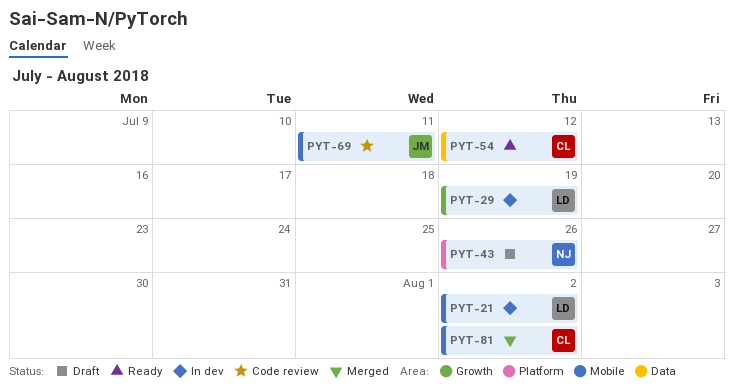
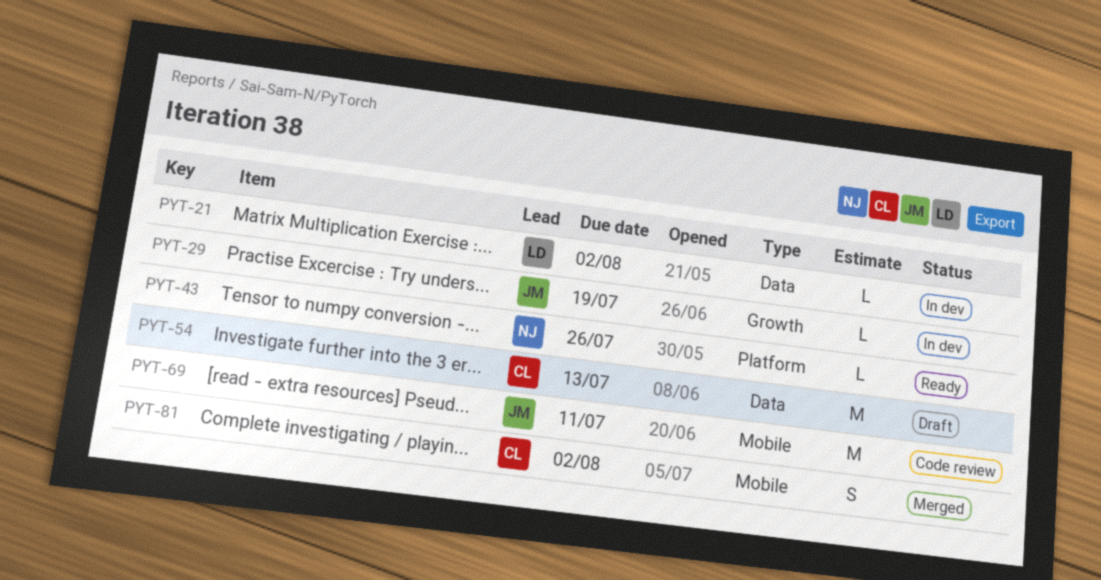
PYT-21, label: Mobile -> Data
PYT-29, owner: LD -> JM
PYT-43, status: Draft -> Ready
PYT-54, status: Ready -> Draft
PYT-54, due: Jul 12 -> Jul 13

